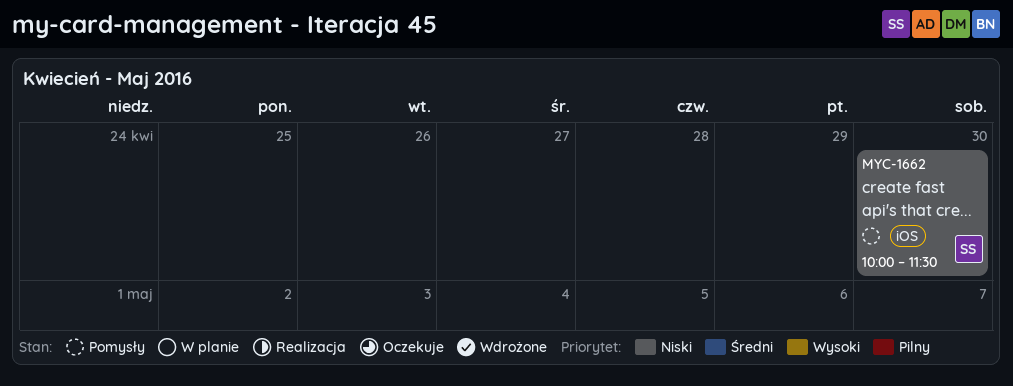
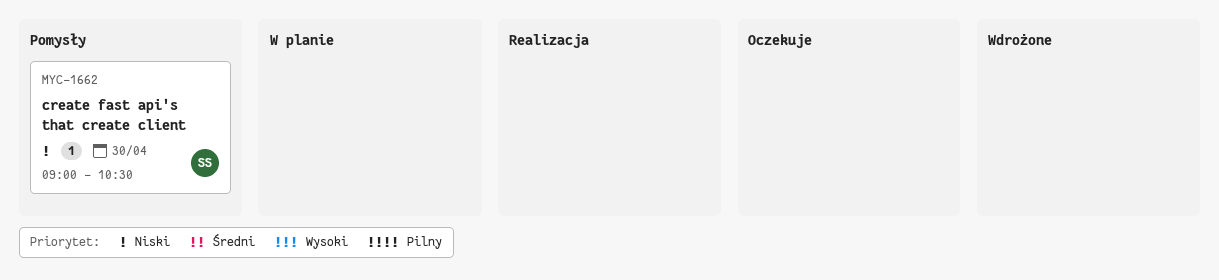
MYC-1662, begins: 10:00 -> 09:00
MYC-1662, ends: 11:30 -> 10:30

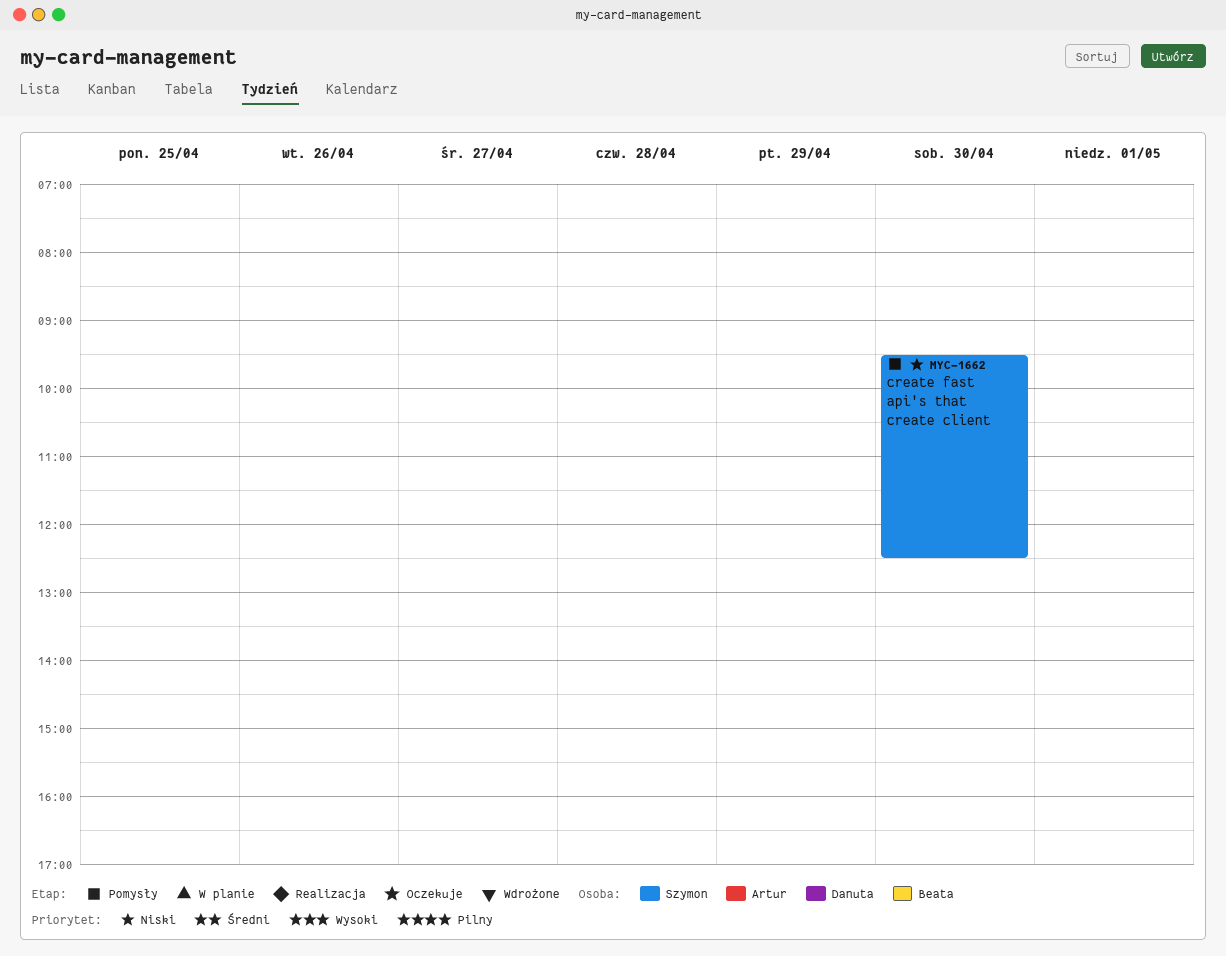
MYC-1662, begins: 09:00 -> 09:30
MYC-1662, ends: 10:30 -> 12:30

